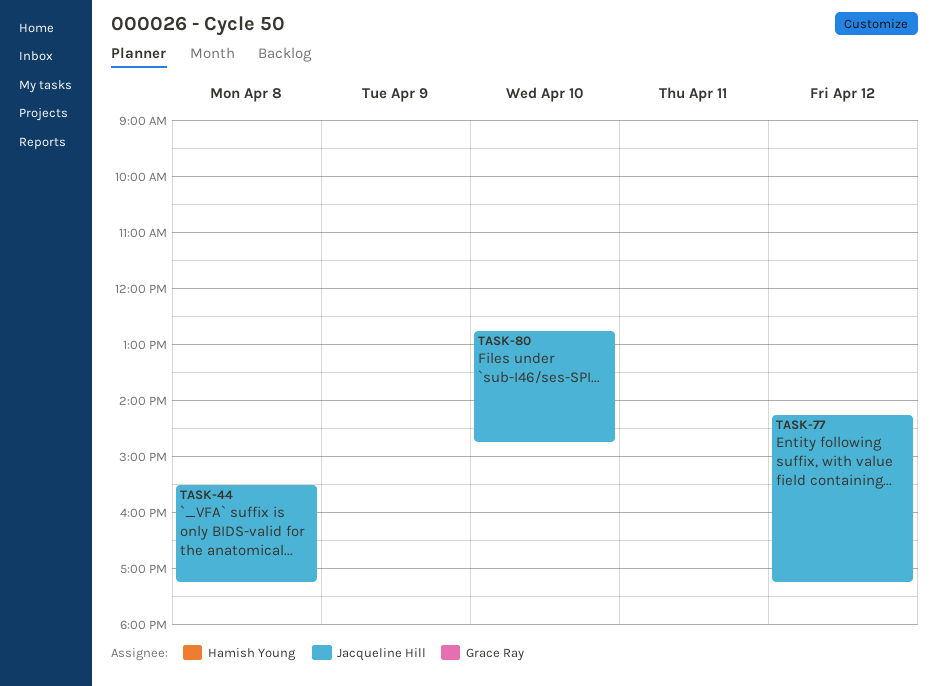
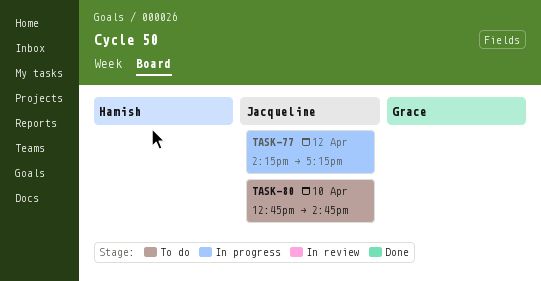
TASK-44: present -> none

